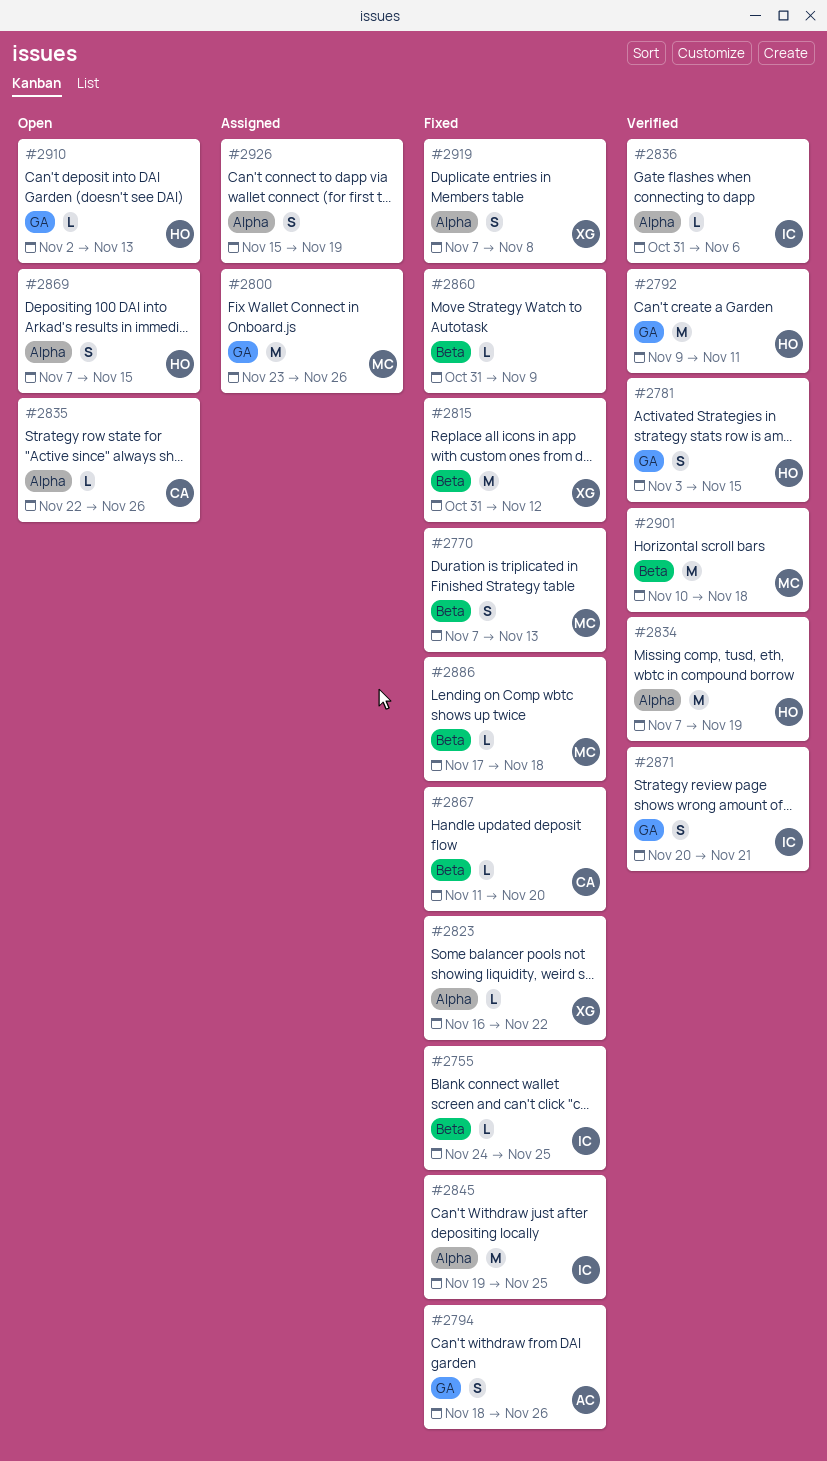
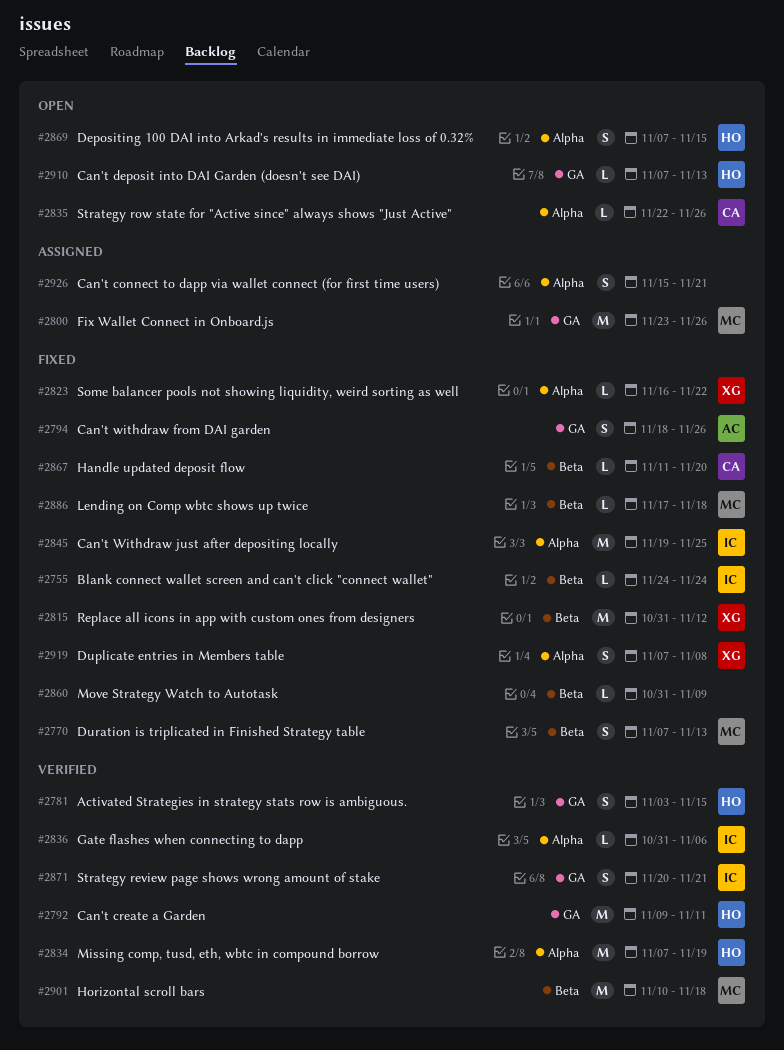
#2755, due: Nov 25 -> Nov 24
#2910, start: Nov 2 -> Nov 7
#2926, due: Nov 19 -> Nov 21

